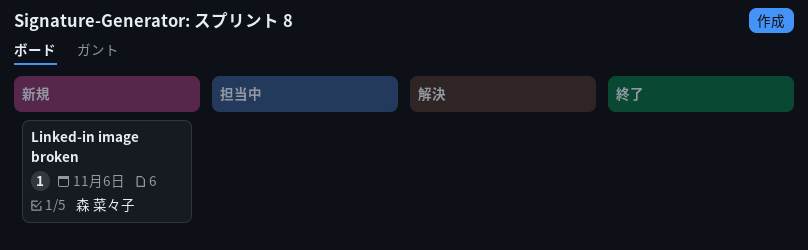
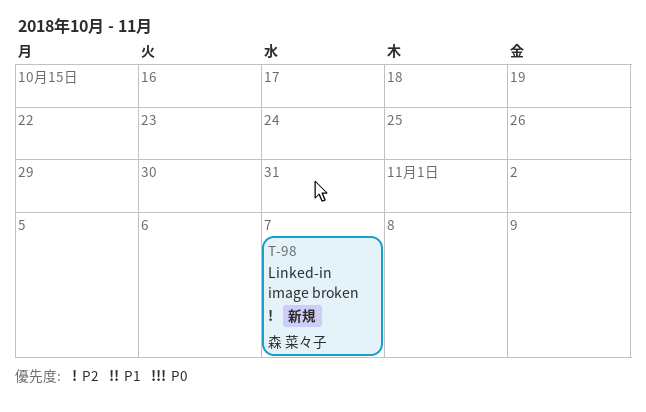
Linked-in image broken, due: Nov 6 -> Nov 7

